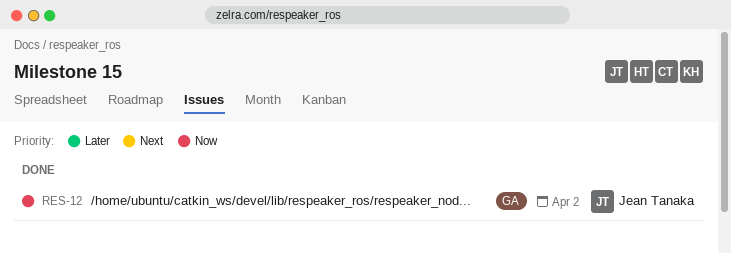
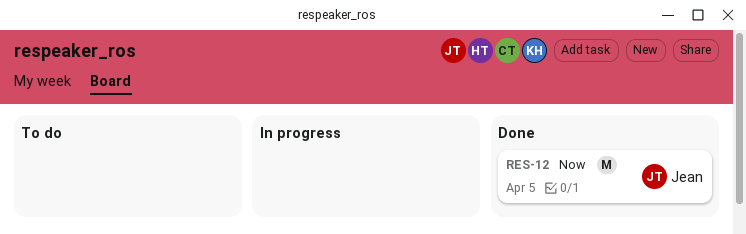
RES-12, due: Apr 2 -> Apr 5

